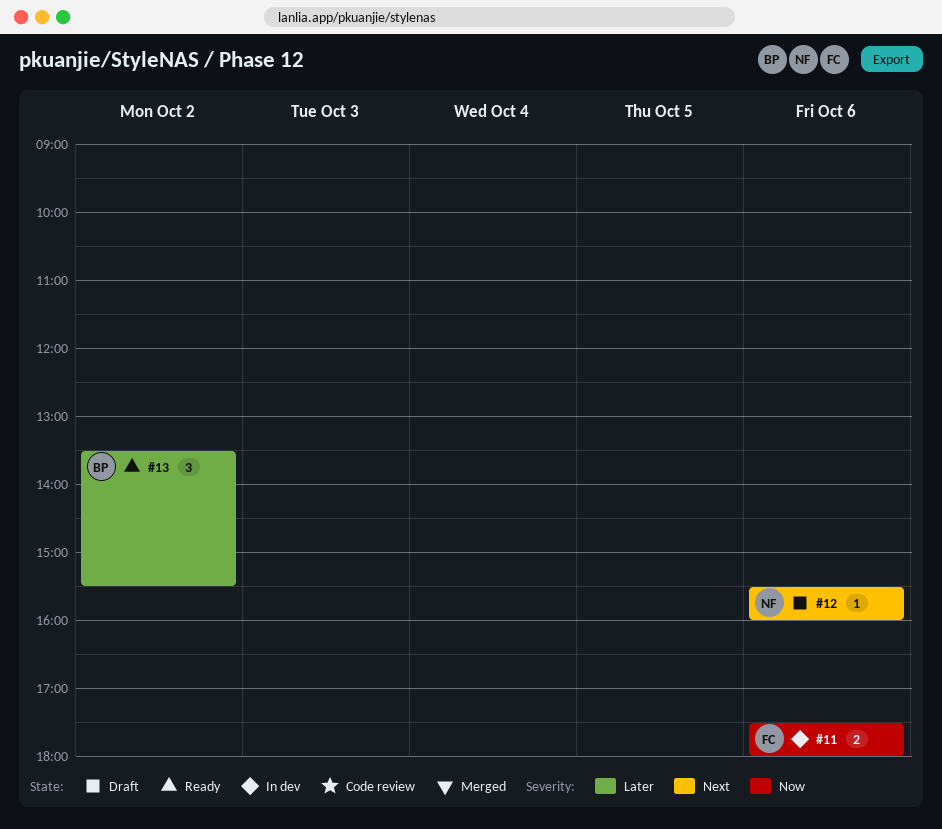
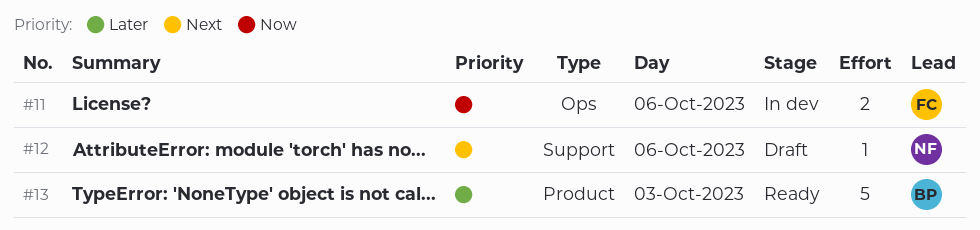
#13, estimate: 3 -> 5
#13, day: Oct 2 -> Oct 3

